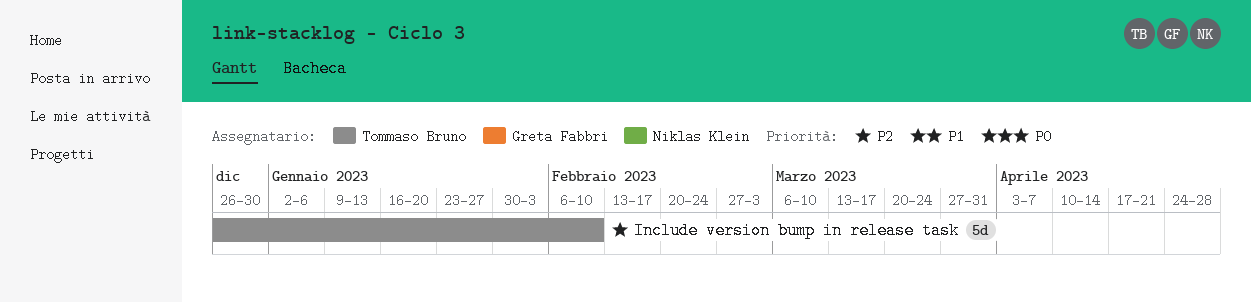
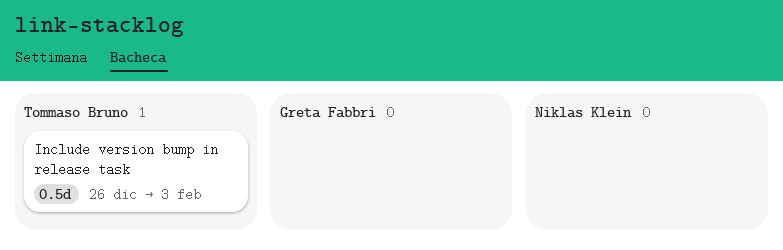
Include version bump in release task, estimate: 5d -> 0.5d
Include version bump in release task, due: Feb 10 -> Feb 3

